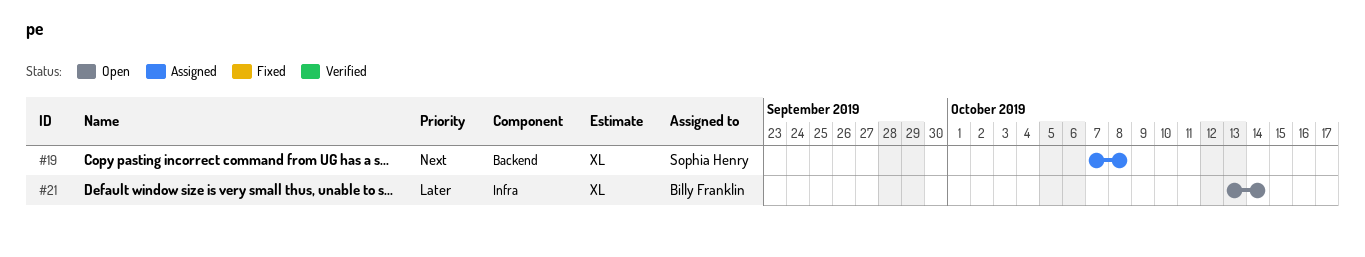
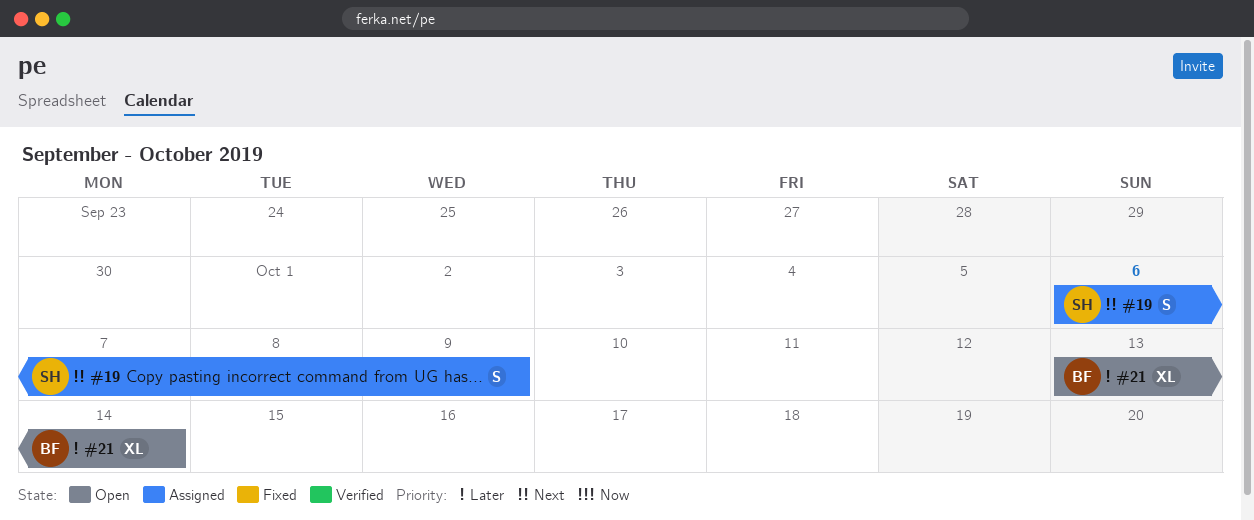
#19, estimate: XL -> S
#19, start: Oct 7 -> Oct 6
#19, due: Oct 8 -> Oct 9

